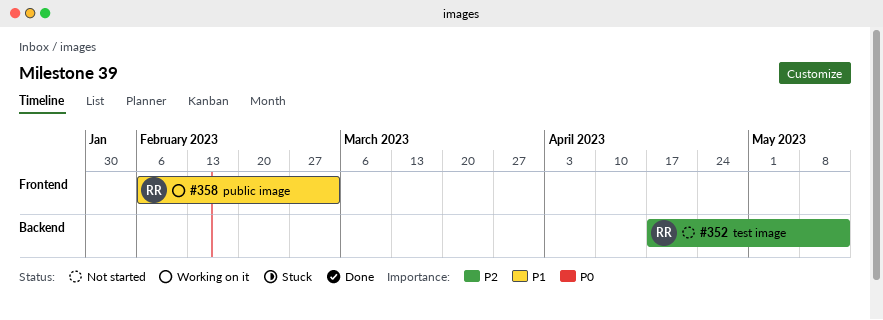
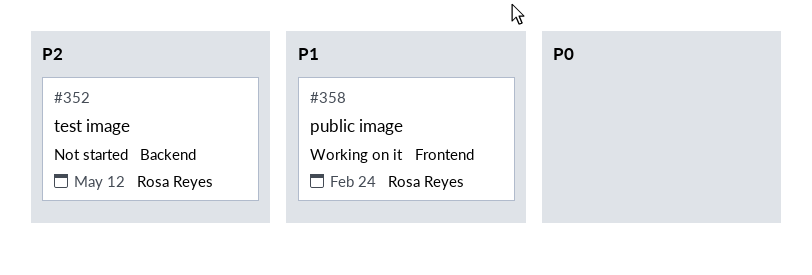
#358, due: Mar 3 -> Feb 24

